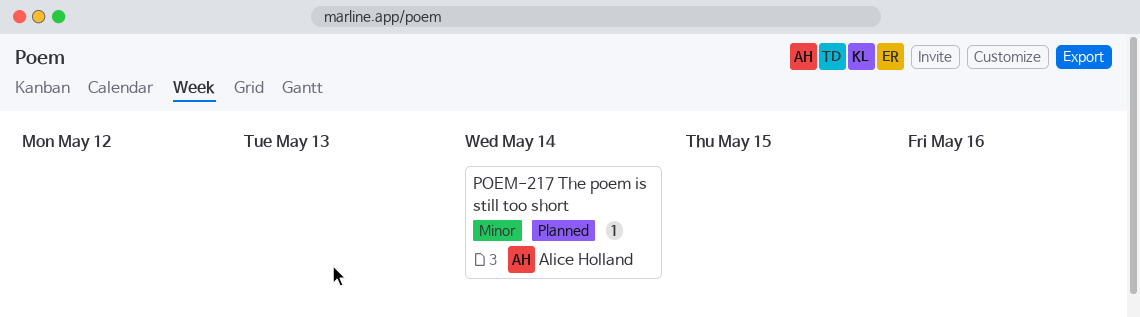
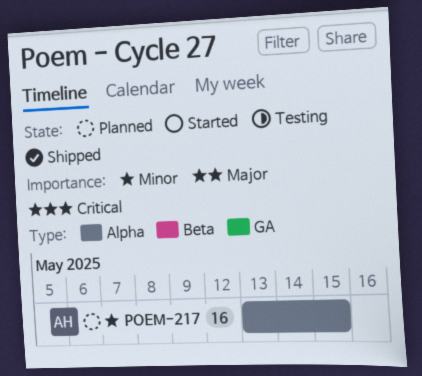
POEM-217, estimate: 1 -> 16
POEM-217, due: May 14 -> May 15

